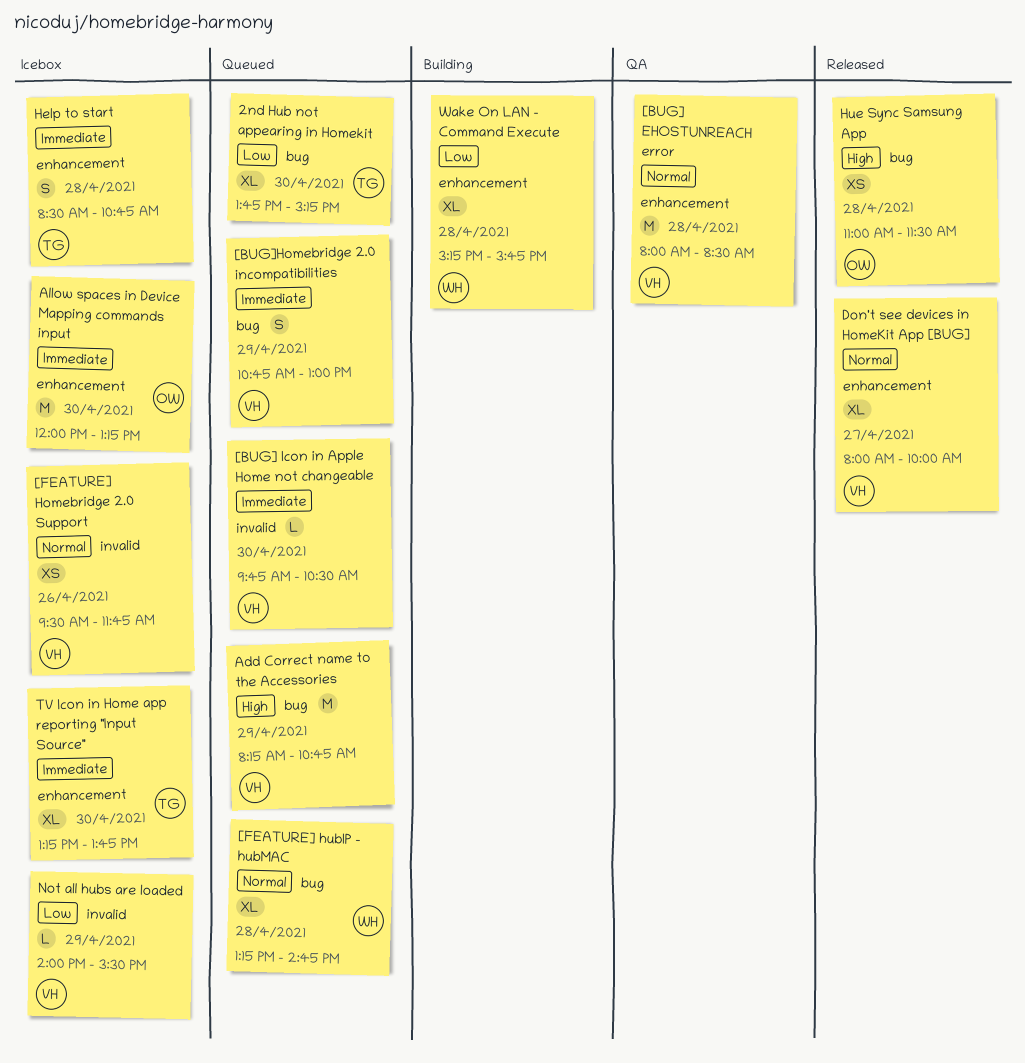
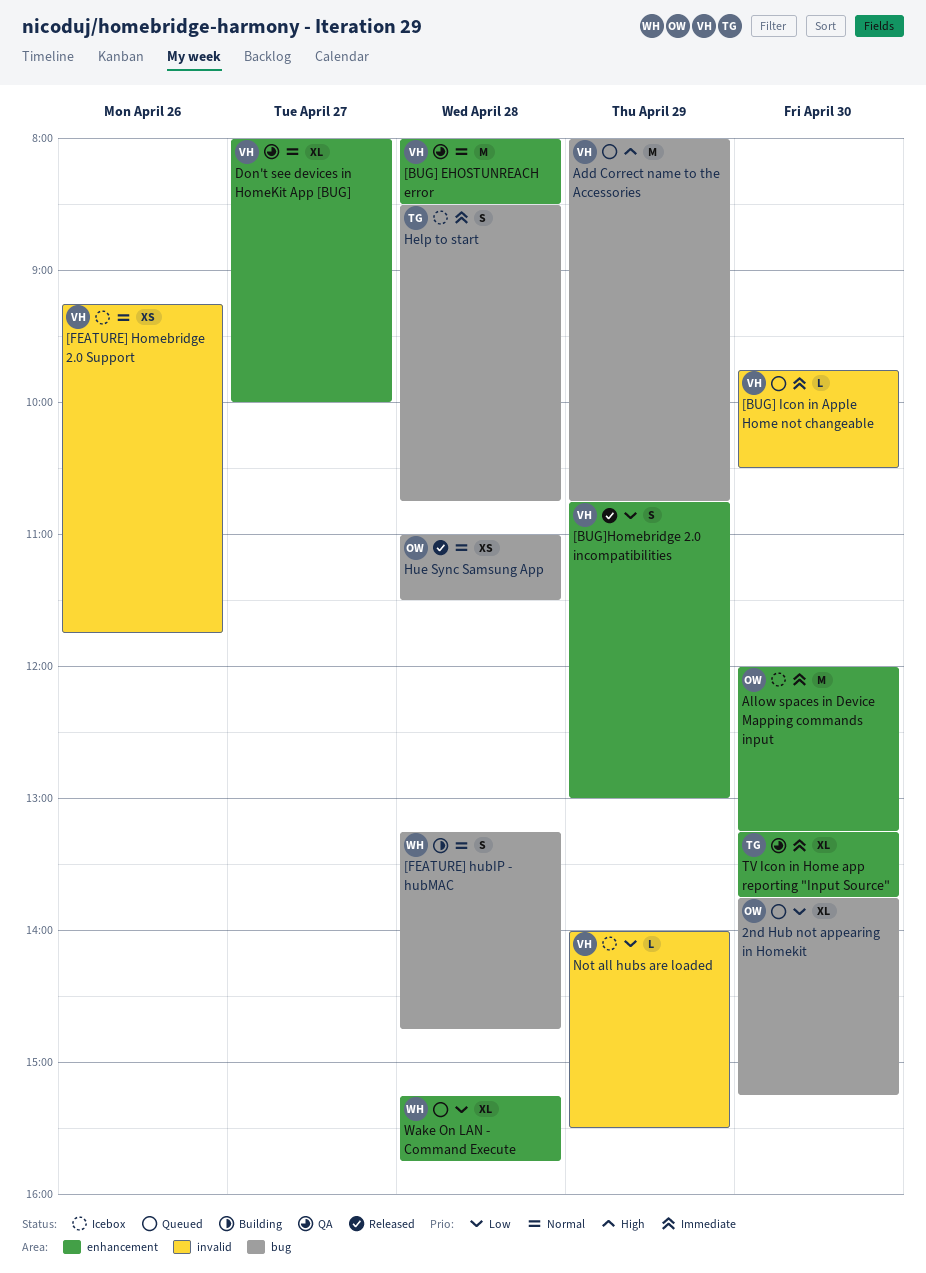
2nd Hub not appearing in Homekit, owner: TG -> OW
[BUG]Homebridge 2.0 incompatibilities, status: Queued -> Released
[BUG]Homebridge 2.0 incompatibilities, priority: Immediate -> Low
[BUG]Homebridge 2.0 incompatibilities, label: bug -> enhancement
[FEATURE] Homebridge 2.0 Support, begins: 09:30 -> 09:15
[FEATURE] hubIP - hubMAC, status: Queued -> Building
[FEATURE] hubIP - hubMAC, estimate: XL -> S
Add Correct name to the Accessories, begins: 08:15 -> 08:00
Don't see devices in HomeKit App [BUG], status: Released -> QA
Help to start, label: enhancement -> bug
Hue Sync Samsung App, priority: High -> Normal
TV Icon in Home app reporting "Input Source", status: Icebox -> QA
Wake On LAN - Command Execute, status: Building -> Queued

